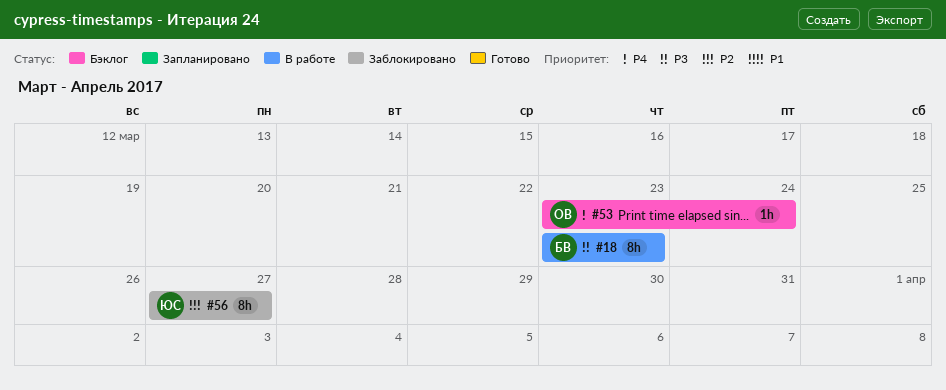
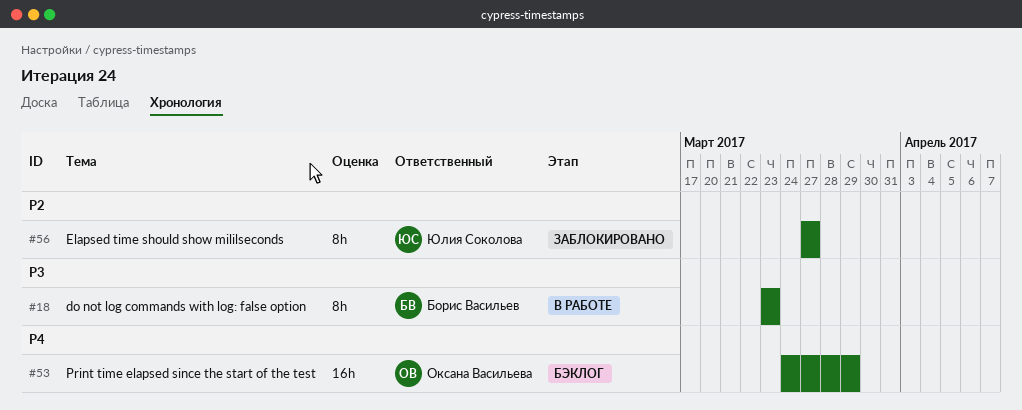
#53, estimate: 1h -> 16h
#53, start: Mar 23 -> Mar 24
#53, due: Mar 24 -> Mar 29

